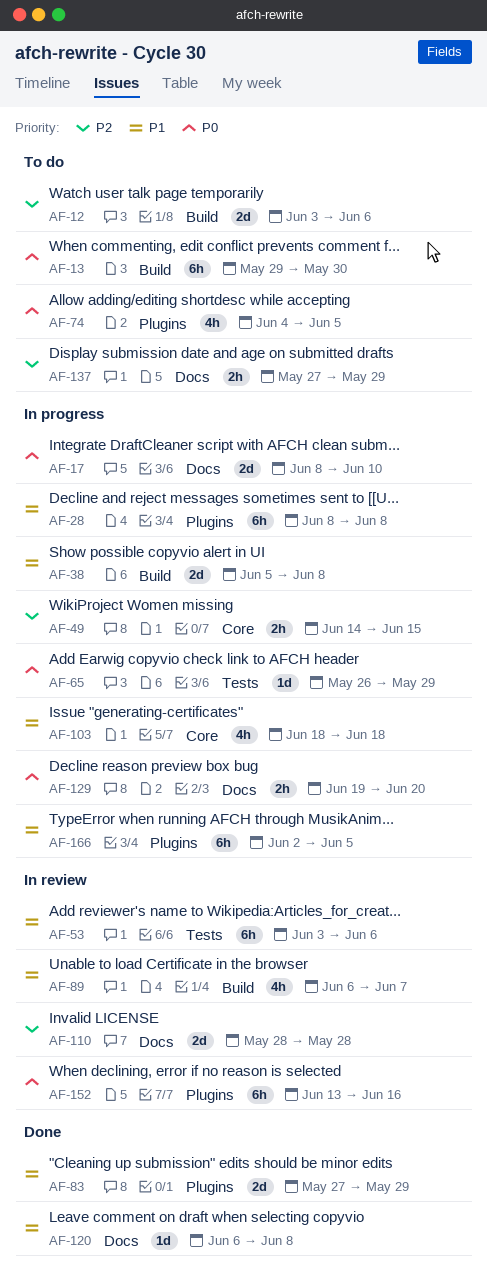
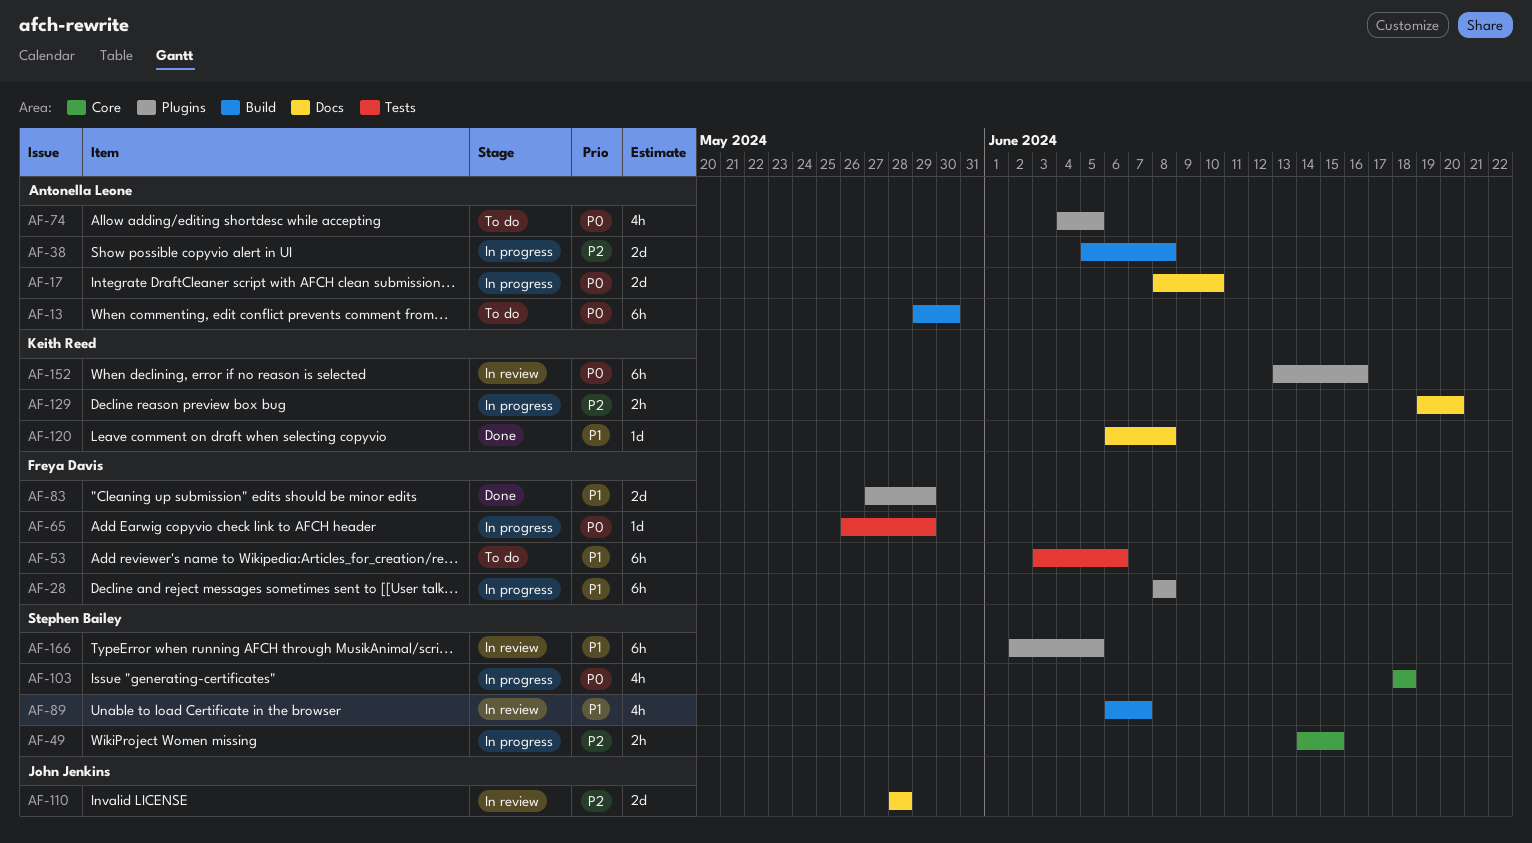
AF-12: present -> none
AF-38, priority: P1 -> P2
AF-53, status: In review -> To do
AF-103, priority: P1 -> P0
AF-129, priority: P0 -> P2
AF-137: present -> none
AF-166, status: In progress -> In review

